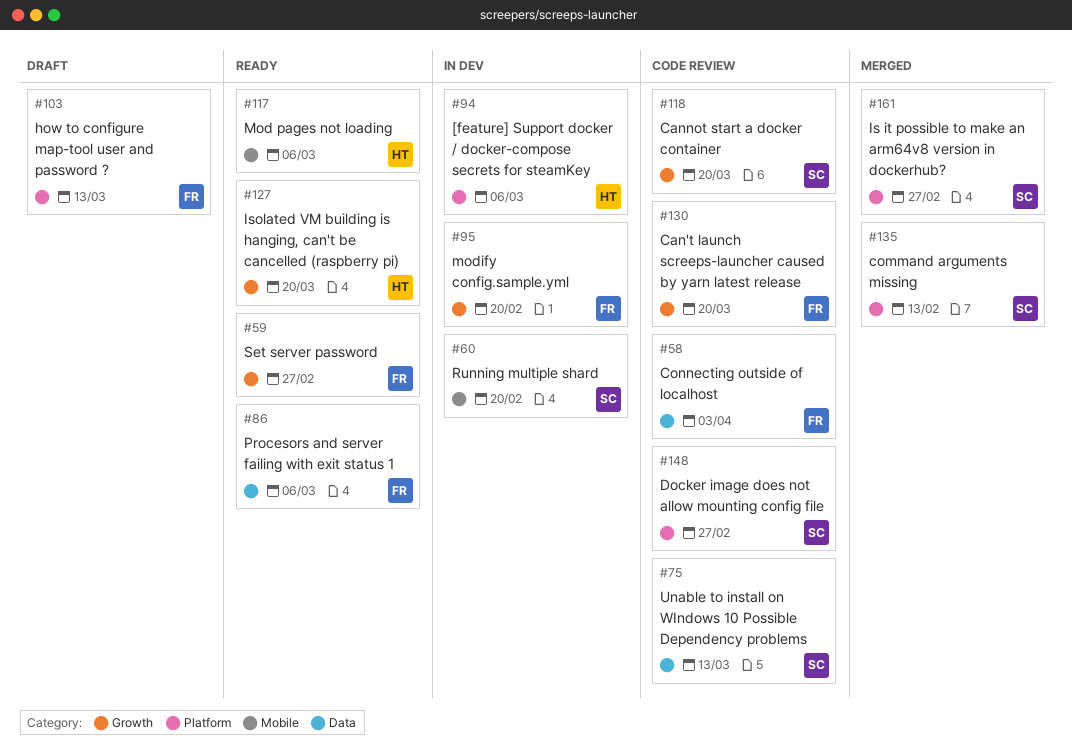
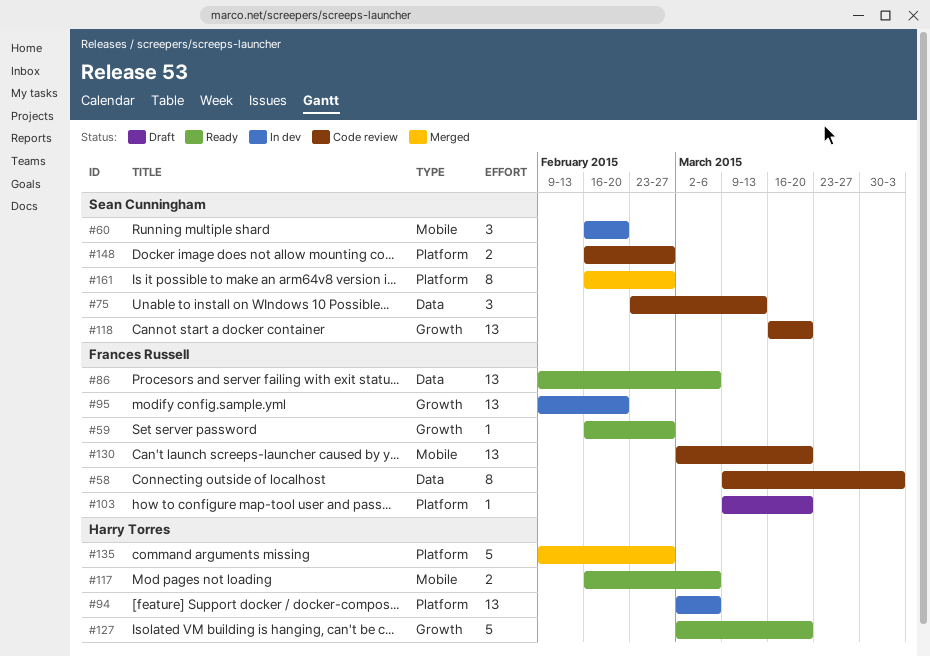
#103, due: Mar 13 -> Mar 20
#130, label: Growth -> Mobile
#135, owner: Sean Cunningham -> Harry Torres
#135, due: Feb 13 -> Feb 27

